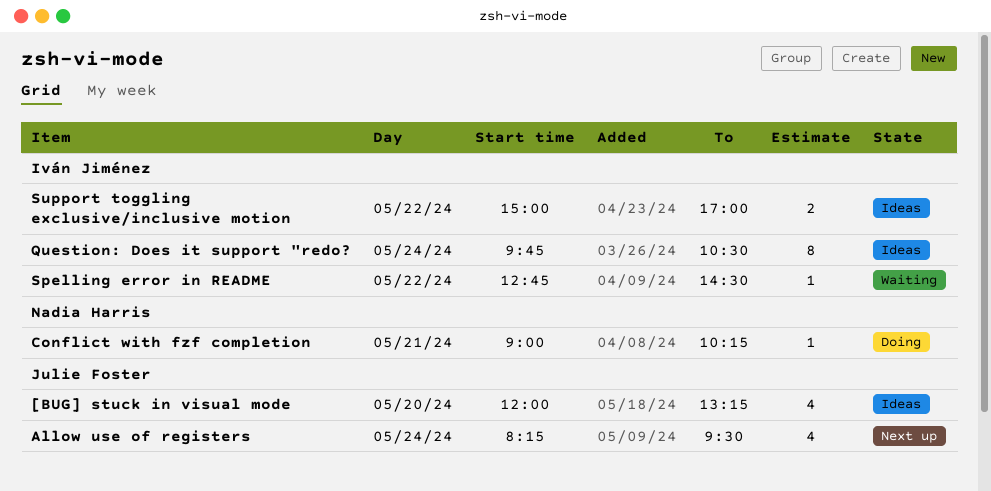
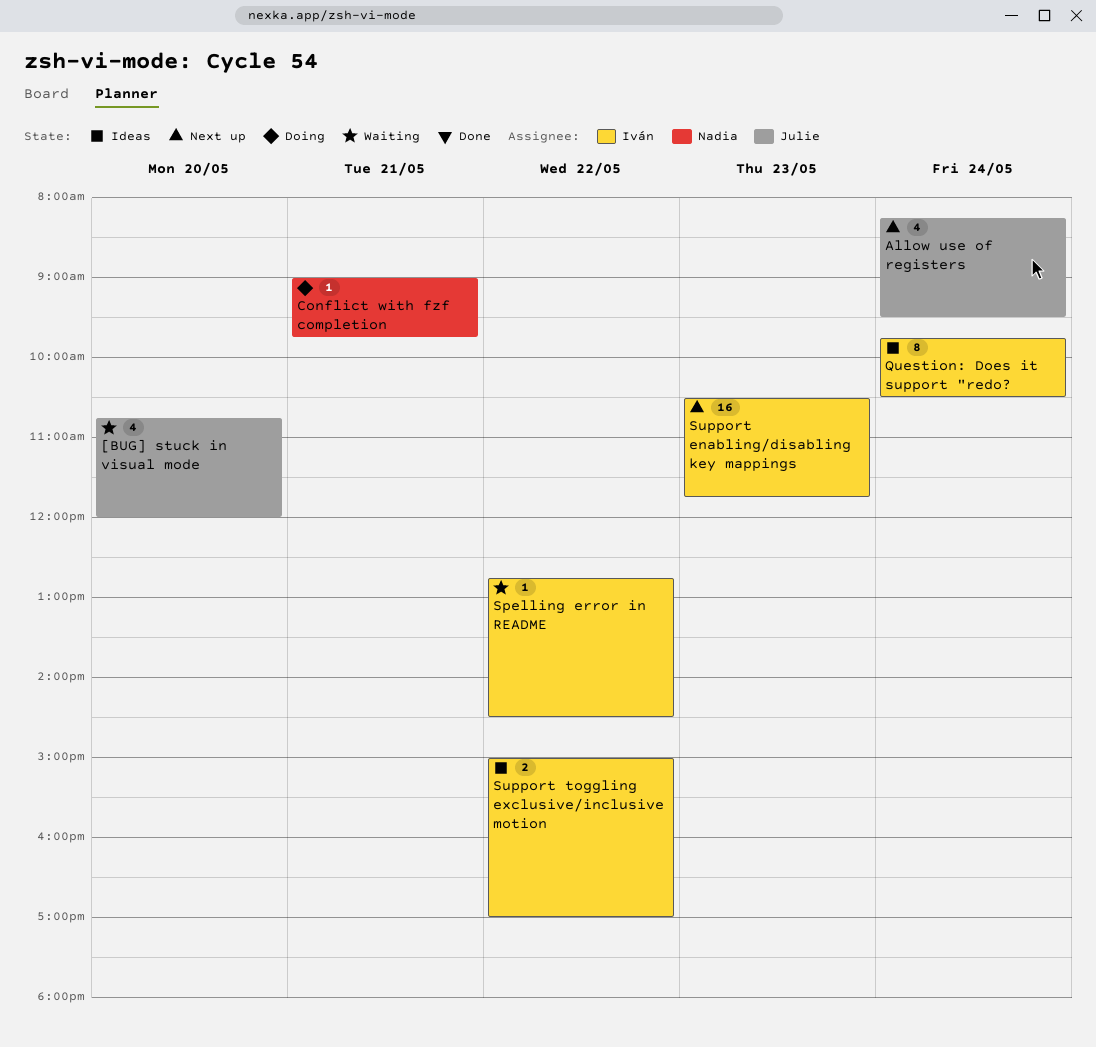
[BUG] stuck in visual mode, status: Ideas -> Waiting
[BUG] stuck in visual mode, begins: 12:00 -> 10:45
[BUG] stuck in visual mode, ends: 13:15 -> 12:00
Conflict with fzf completion, ends: 10:15 -> 09:45
Support enabling/disabling key mappings: none -> present

